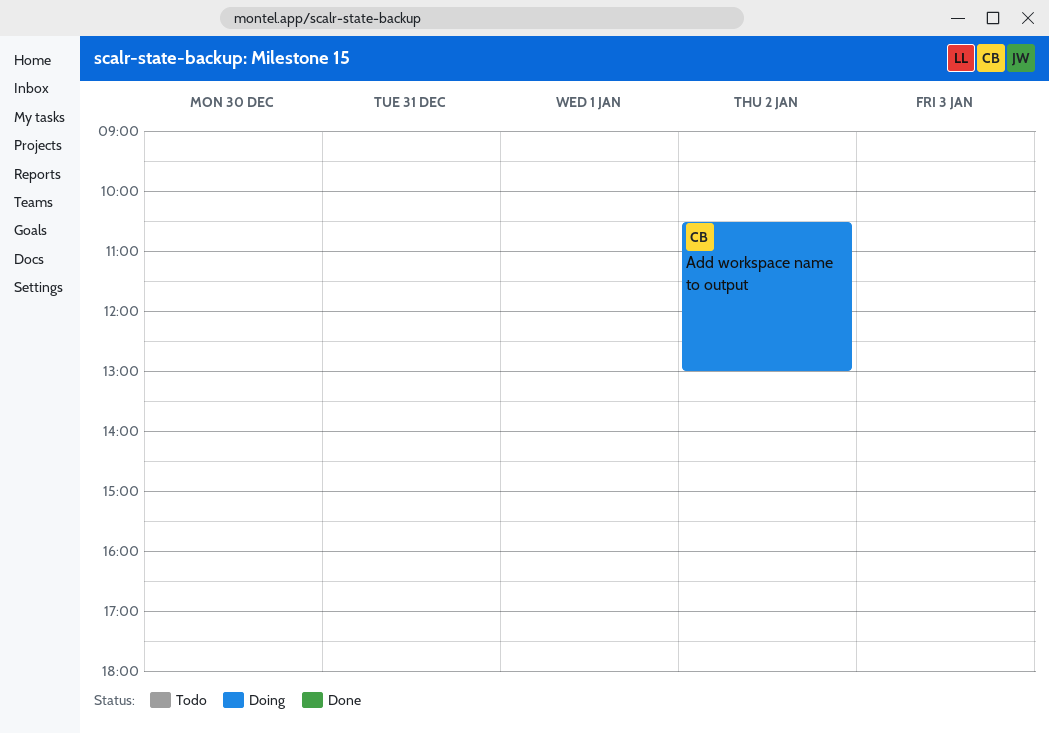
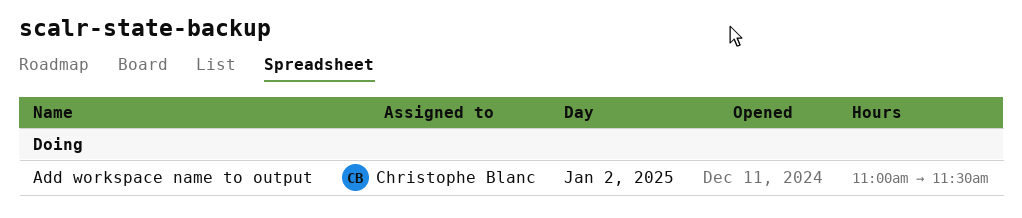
Add workspace name to output, begins: 10:30 -> 11:00
Add workspace name to output, ends: 13:00 -> 11:30

